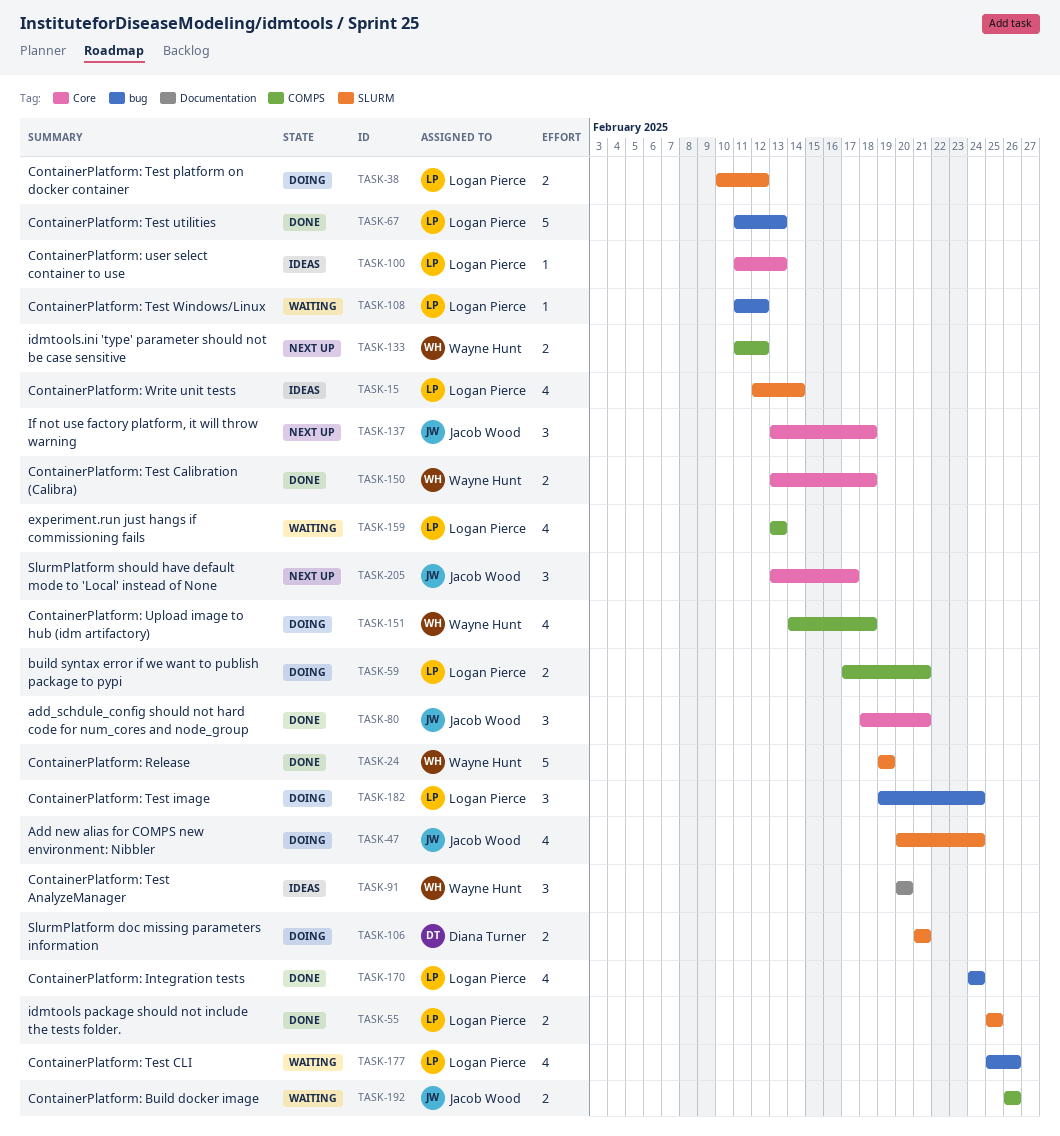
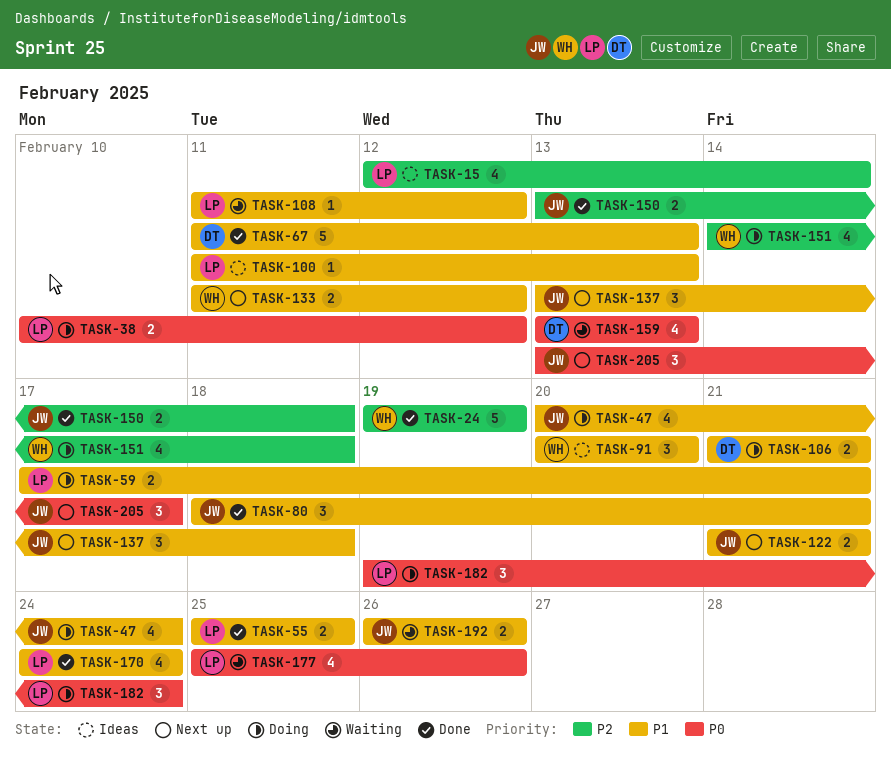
TASK-67, owner: Logan Pierce -> Diana Turner
TASK-122: none -> present
TASK-150, owner: Wayne Hunt -> Jacob Wood
TASK-159, owner: Logan Pierce -> Diana Turner

